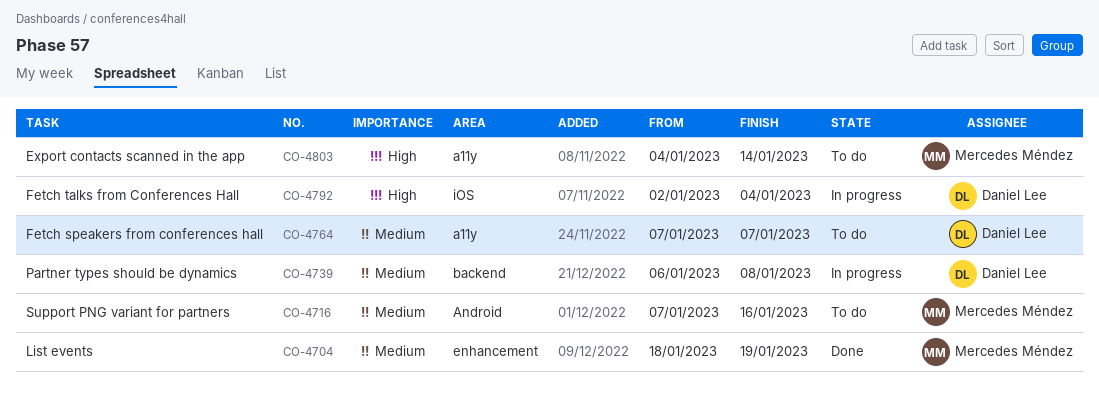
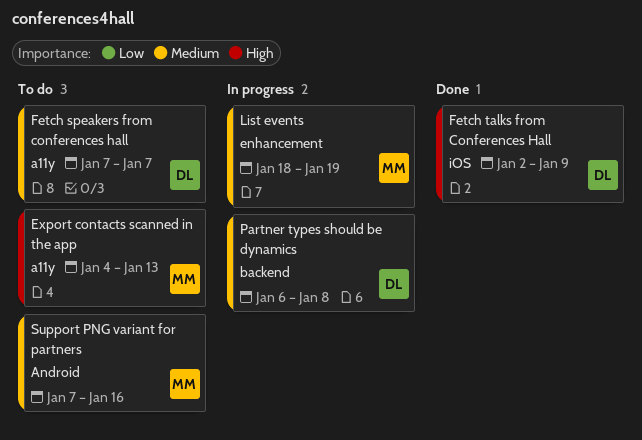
Export contacts scanned in the app, due: Jan 14 -> Jan 13
Fetch talks from Conferences Hall, status: In progress -> Done
Fetch talks from Conferences Hall, due: Jan 4 -> Jan 9
List events, status: Done -> In progress

